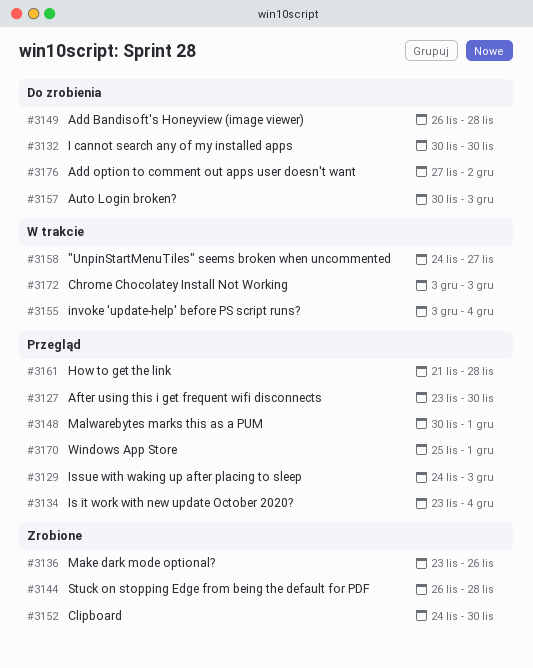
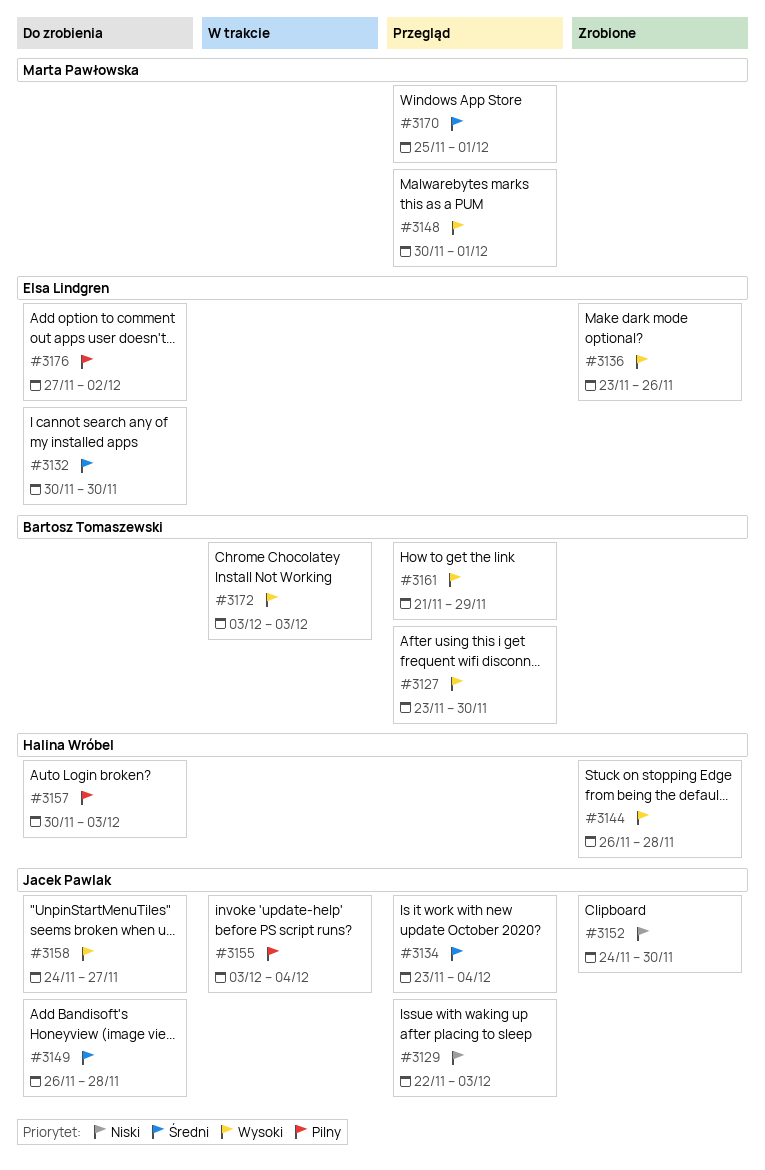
#3129, start: Nov 24 -> Nov 22
#3158, status: W trakcie -> Do zrobienia
#3161, due: Nov 28 -> Nov 29

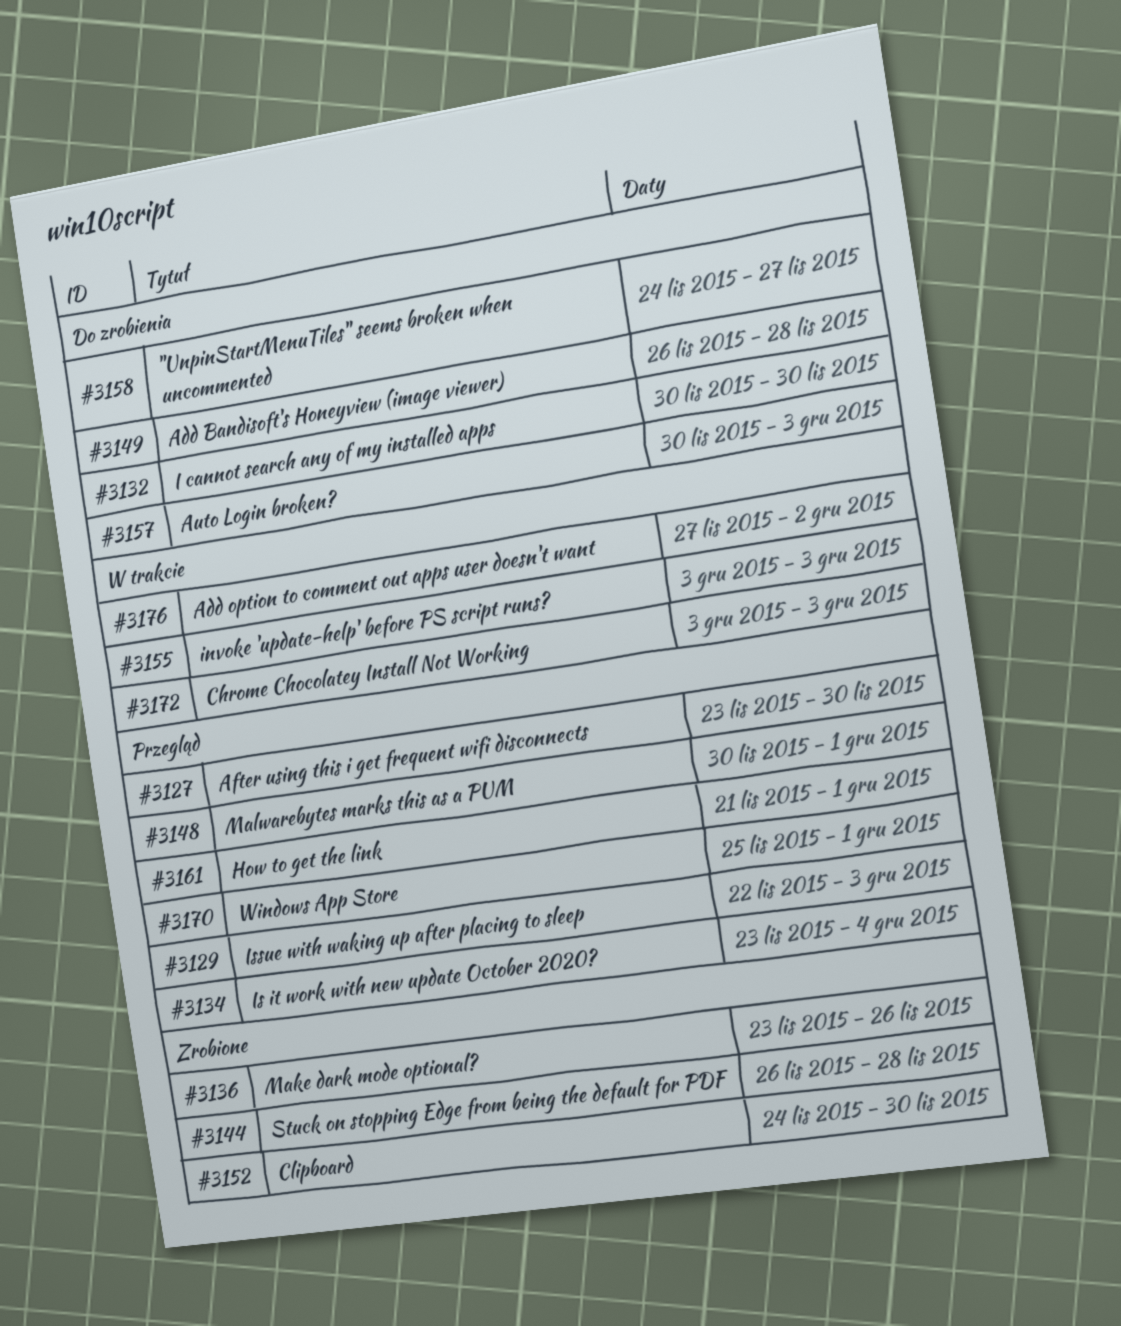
#3155, due: Dec 4 -> Dec 3
#3161, due: Nov 29 -> Dec 1
#3176, status: Do zrobienia -> W trakcie

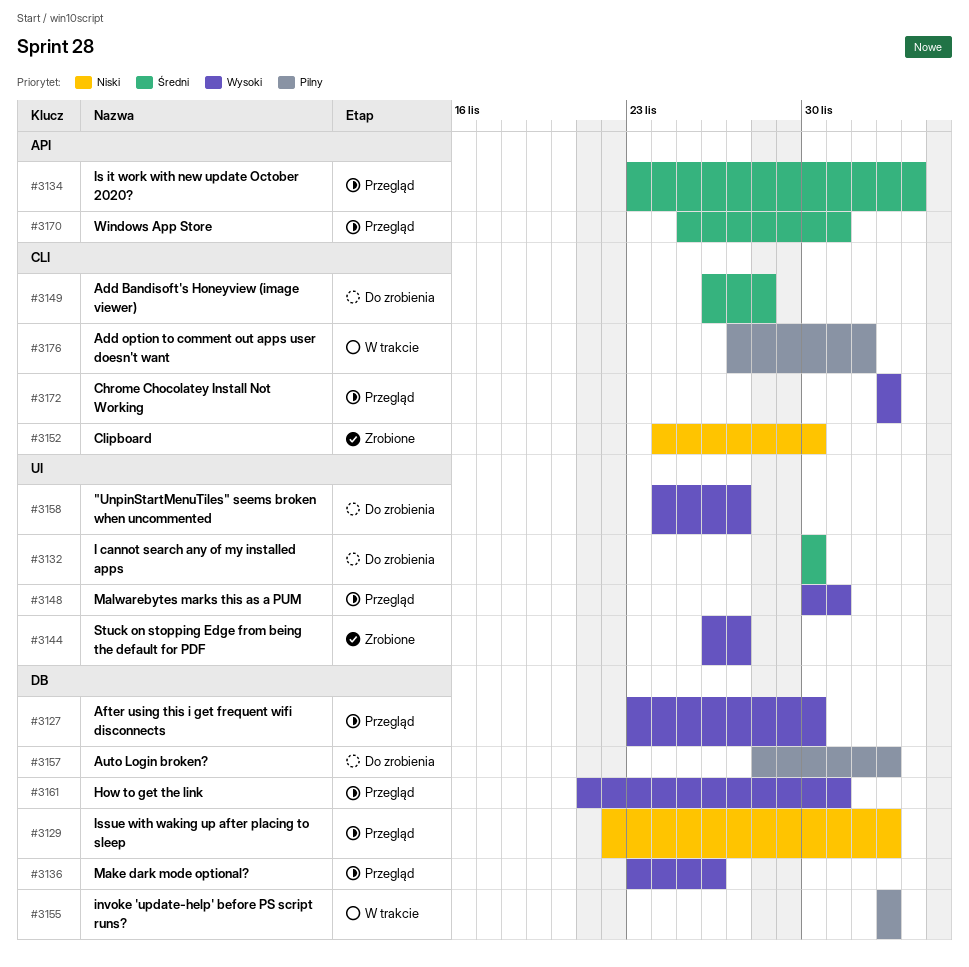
#3136, status: Zrobione -> Przegląd
#3144, due: Nov 28 -> Nov 27
#3157, start: Nov 30 -> Nov 28
#3172, status: W trakcie -> Przegląd

